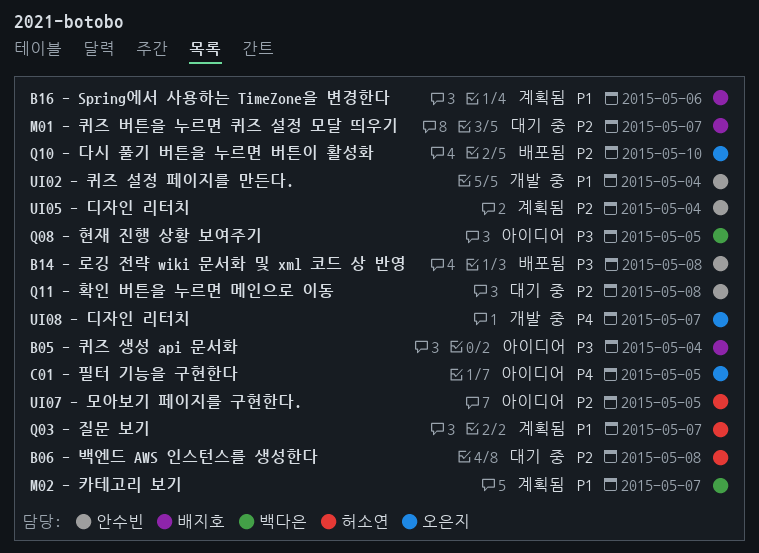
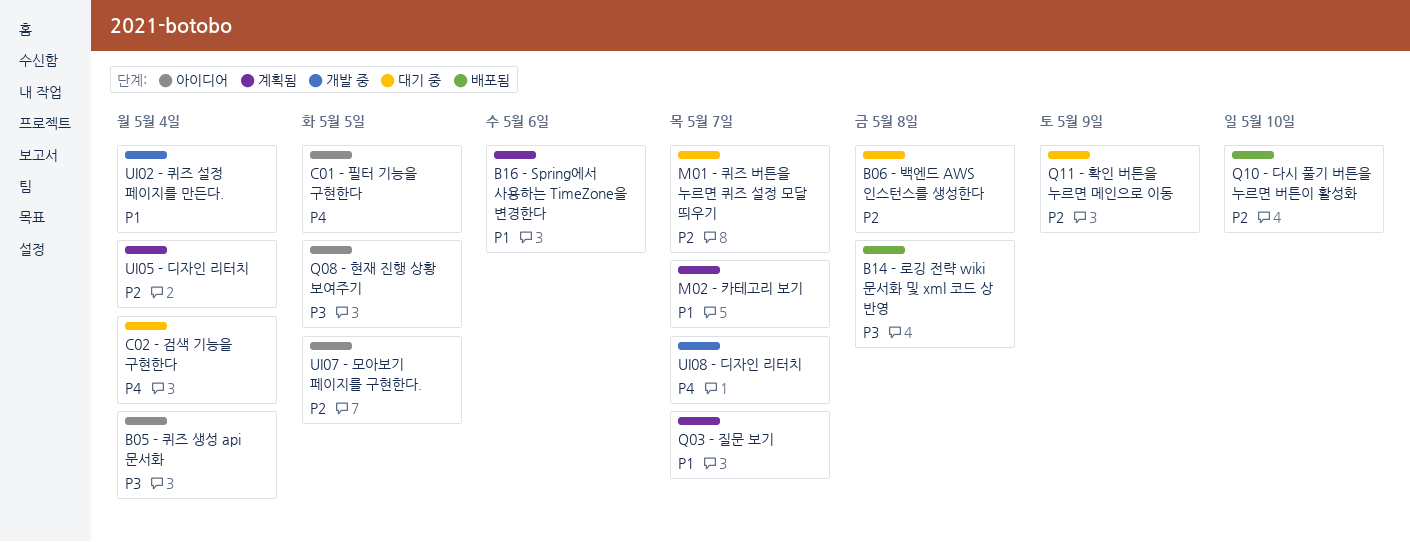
C02 - 검색 기능을 구현한다: none -> present
Q11 - 확인 버튼을 누르면 메인으로 이동, due: May 8 -> May 9

